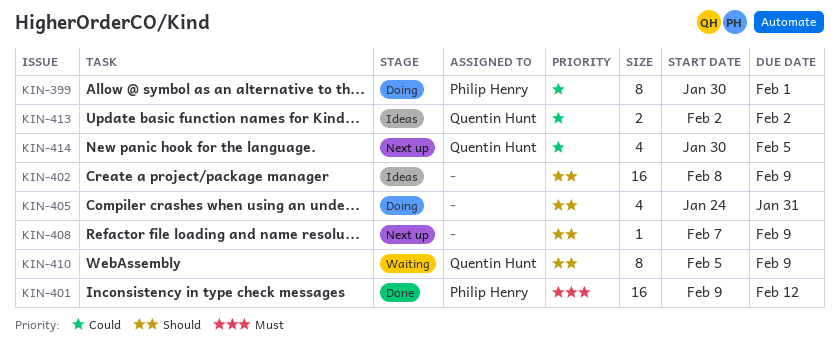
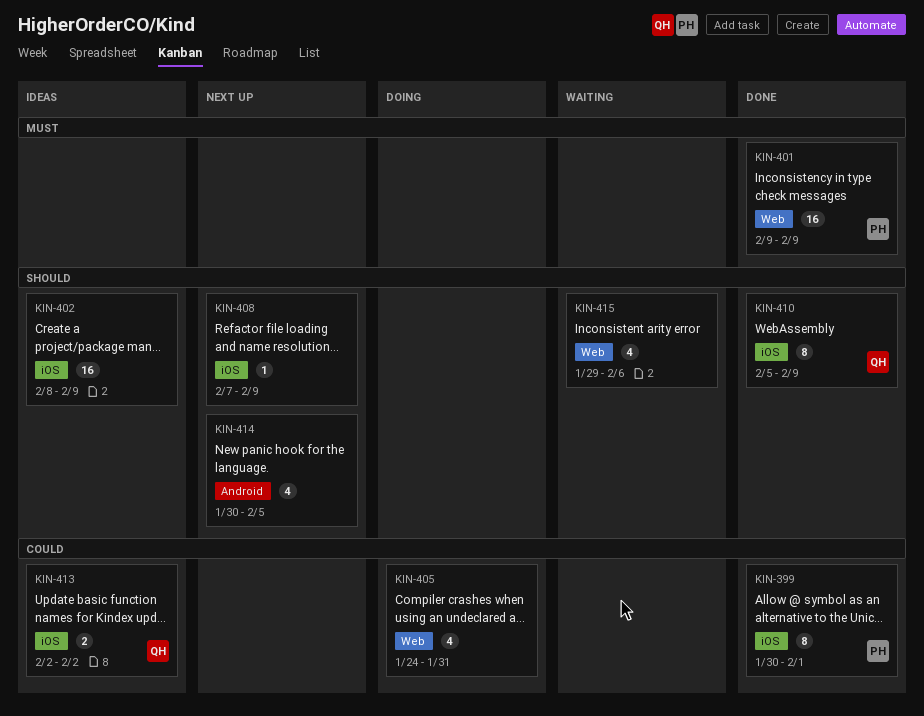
KIN-399, status: Doing -> Done
KIN-401, due: Feb 12 -> Feb 9
KIN-405, priority: Should -> Could
KIN-410, status: Waiting -> Done
KIN-414, owner: Quentin Hunt -> none
KIN-414, priority: Could -> Should
KIN-415: none -> present

